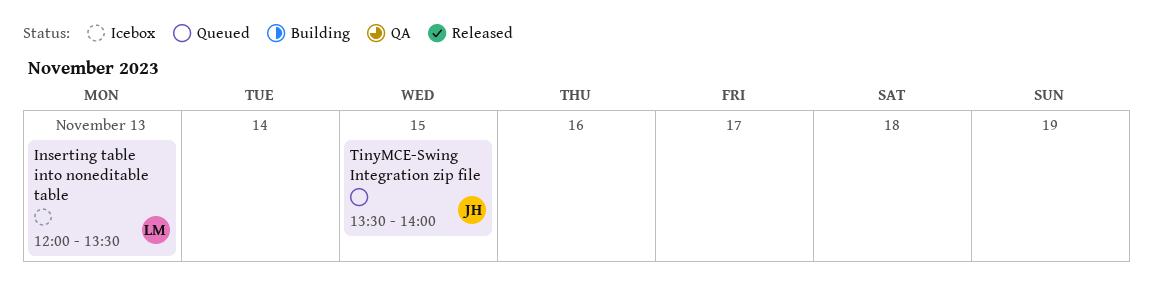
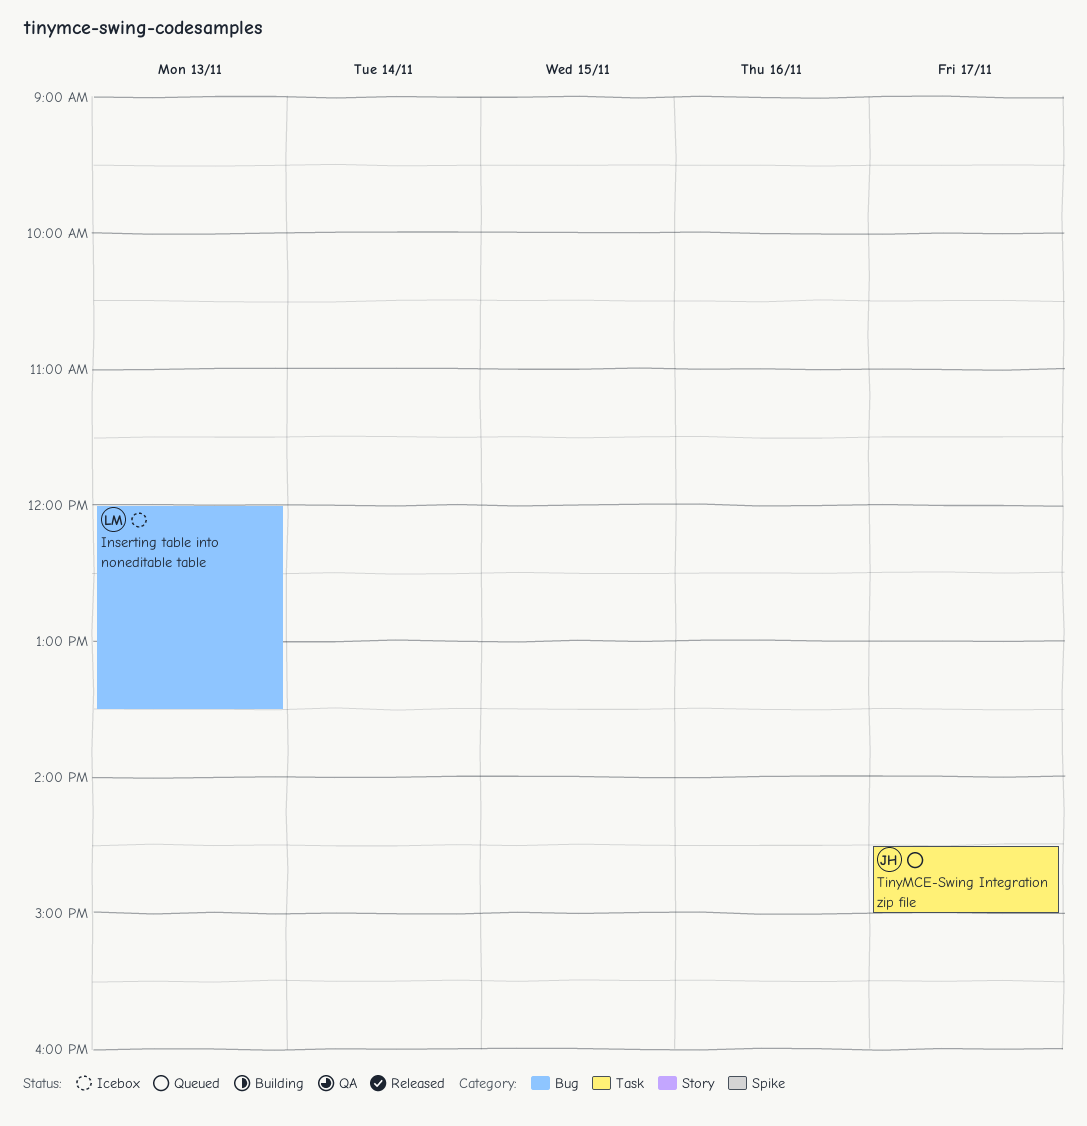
TinyMCE-Swing Integration zip file, day: Nov 15 -> Nov 17
TinyMCE-Swing Integration zip file, begins: 13:30 -> 14:30
TinyMCE-Swing Integration zip file, ends: 14:00 -> 15:00

